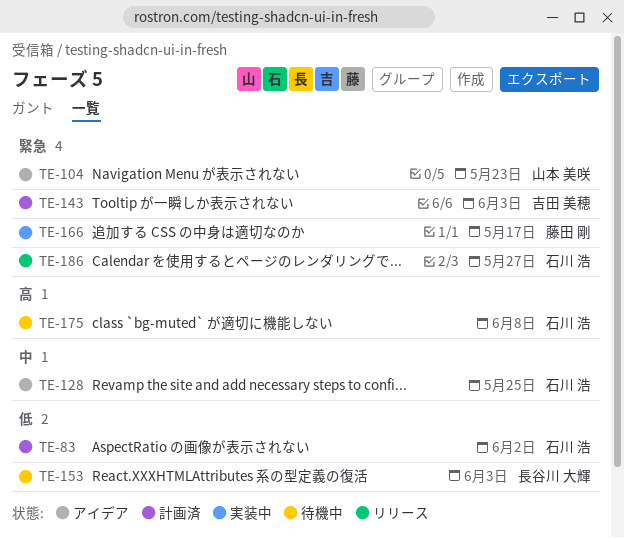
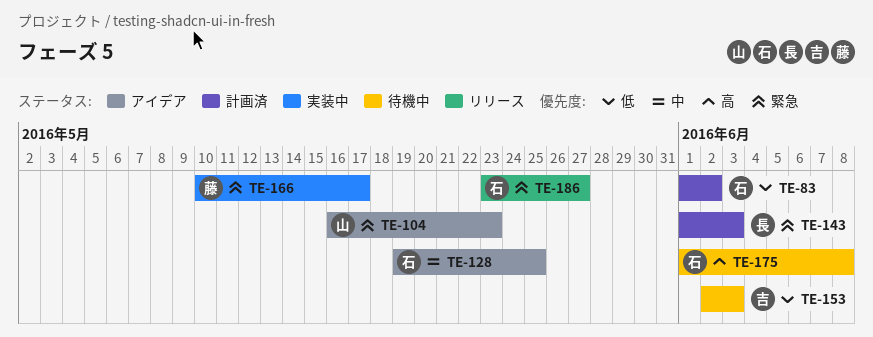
TE-143, owner: 吉田 美穂 -> 長谷川 大輝
TE-153, owner: 長谷川 大輝 -> 吉田 美穂

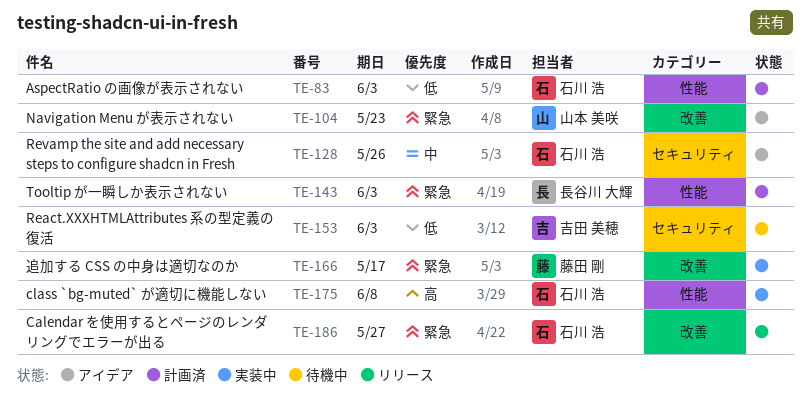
TE-83, due: Jun 2 -> Jun 3
TE-128, due: May 25 -> May 26
TE-175, status: 待機中 -> 実装中

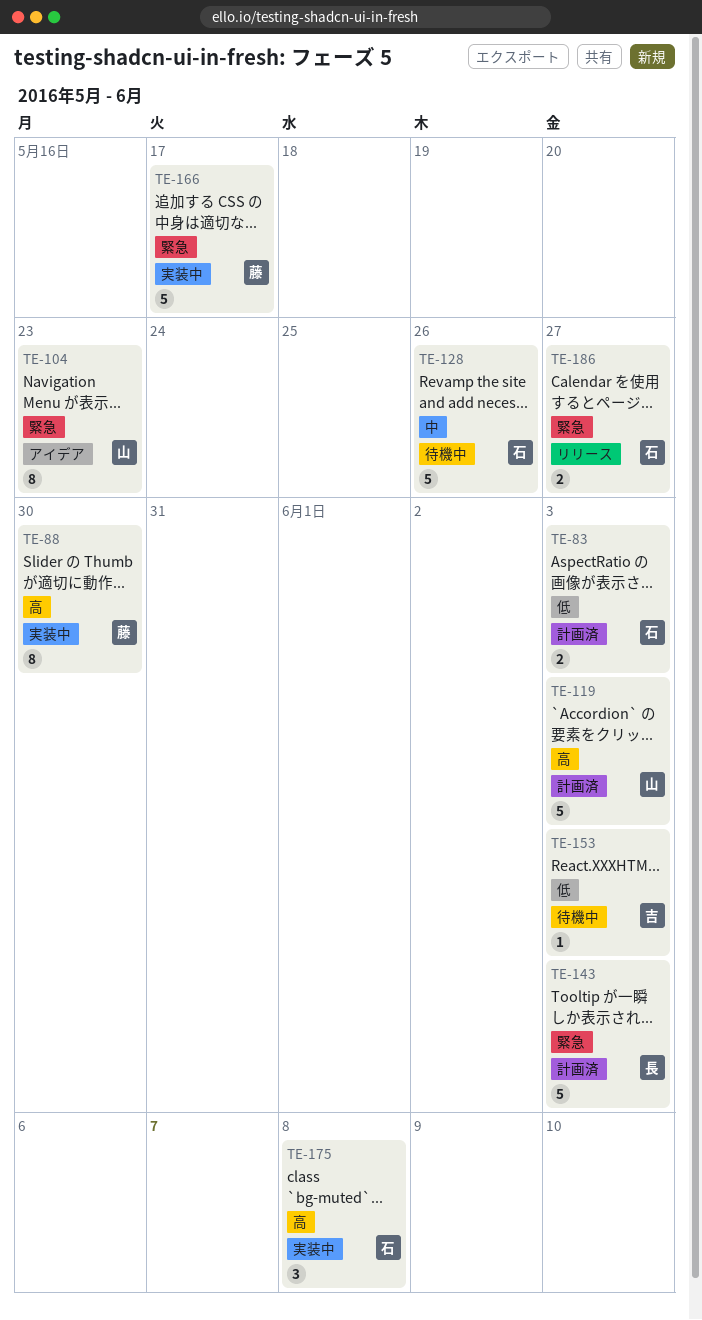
TE-88: none -> present
TE-119: none -> present
TE-128, status: アイデア -> 待機中

